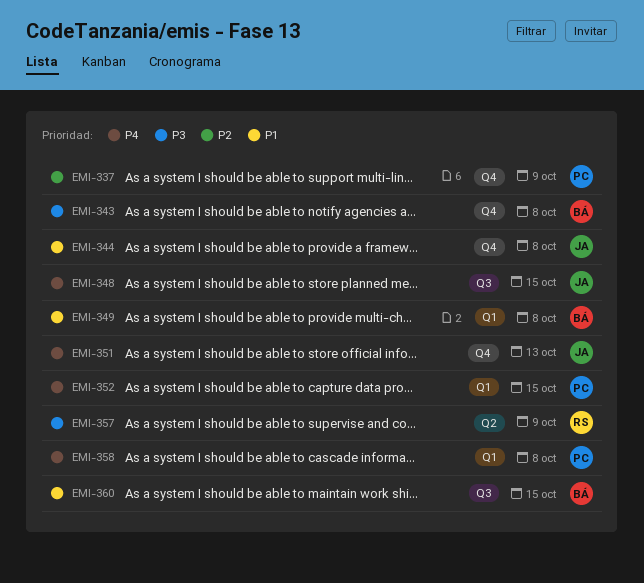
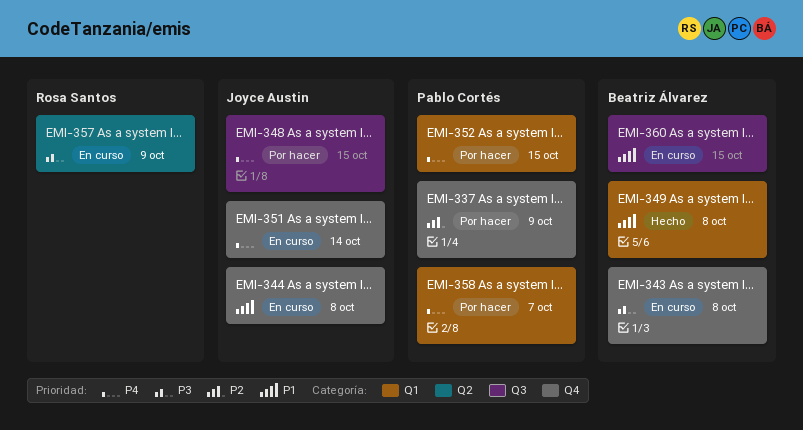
EMI-351, due: Oct 13 -> Oct 14
EMI-358, due: Oct 8 -> Oct 7

